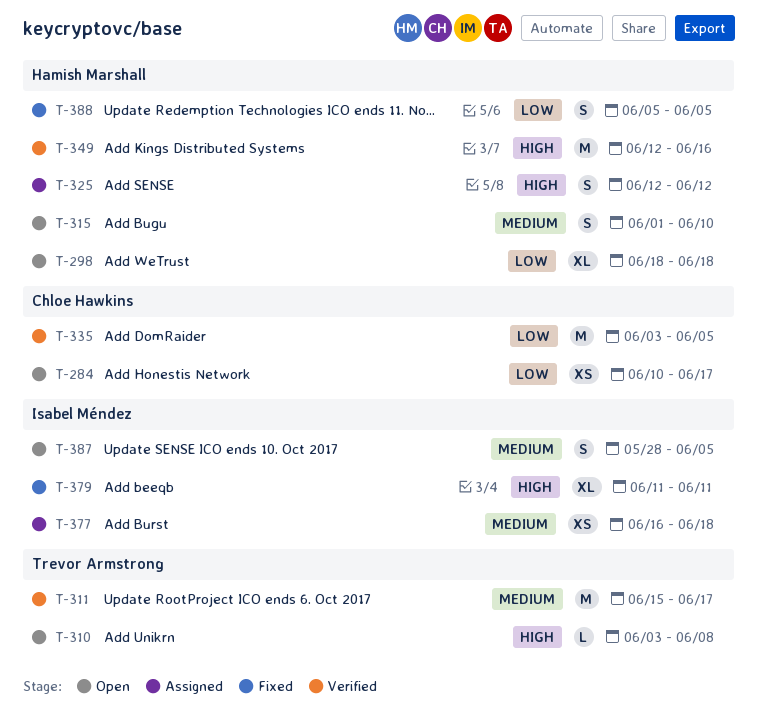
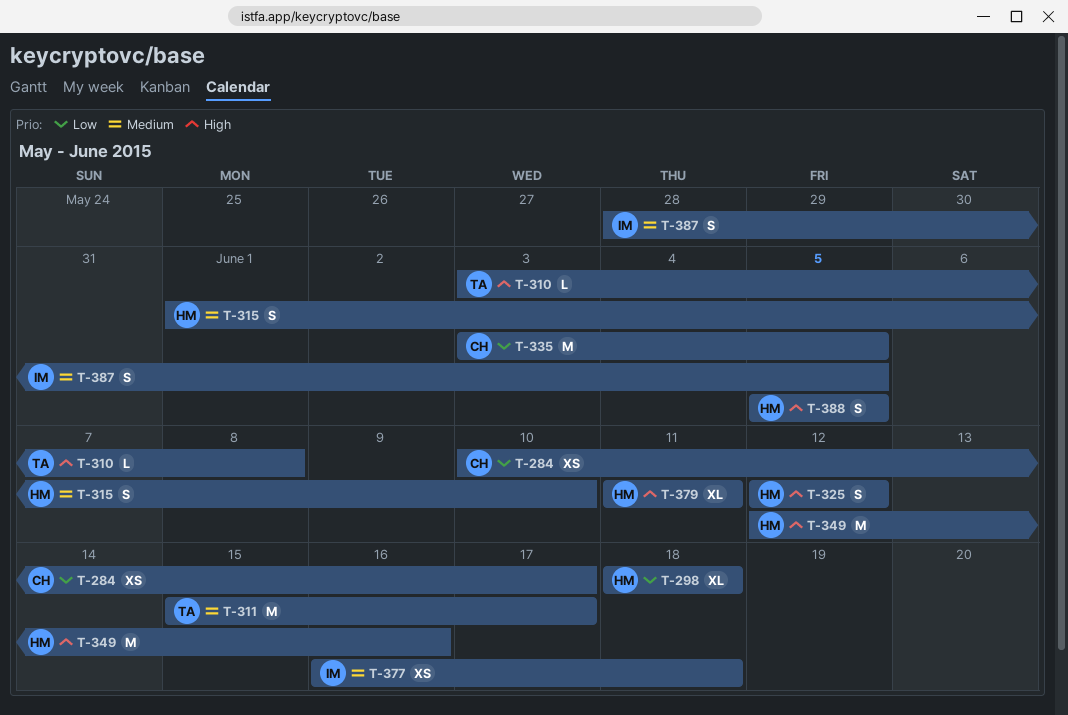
T-379, owner: Isabel Méndez -> Hamish Marshall
T-388, priority: Low -> High

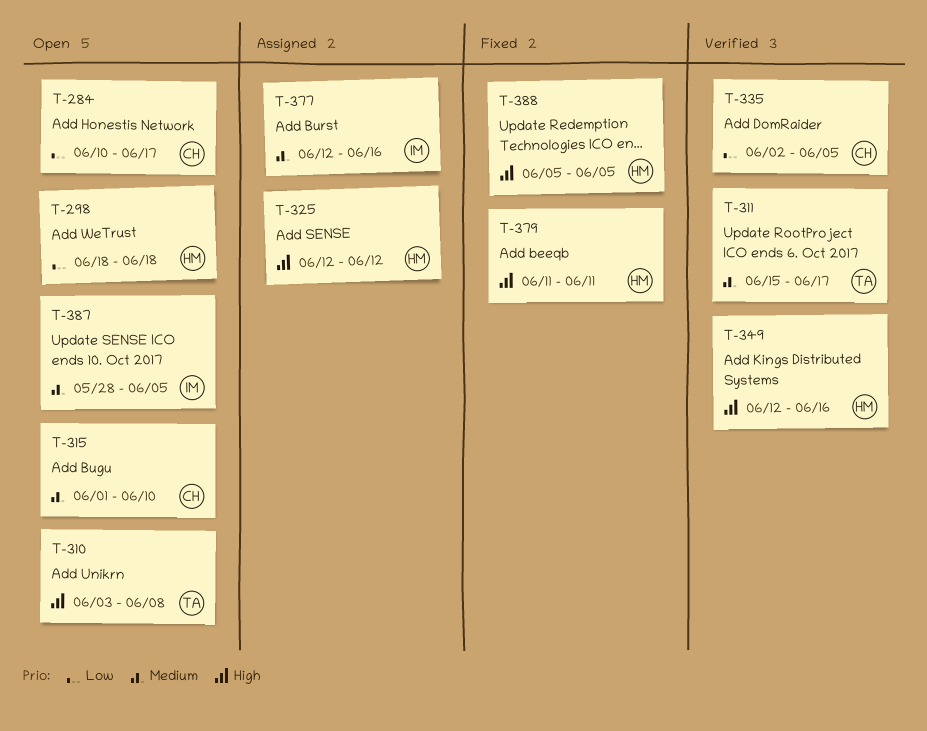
T-315, owner: HM -> CH
T-335, start: Jun 3 -> Jun 2
T-377, start: Jun 16 -> Jun 12
T-377, due: Jun 18 -> Jun 16

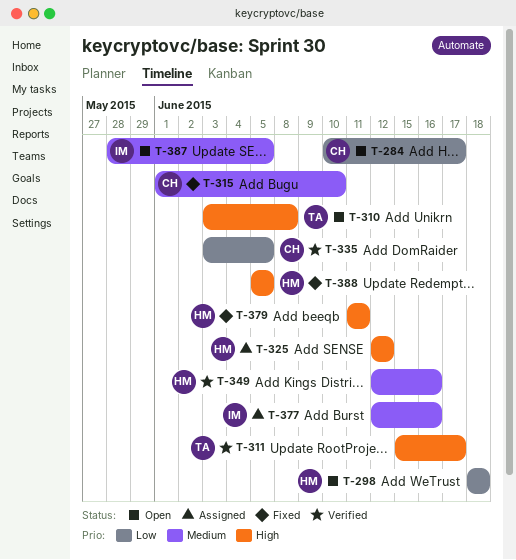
T-311, priority: Medium -> High
T-315, status: Open -> Fixed
T-335, start: Jun 2 -> Jun 3
T-349, priority: High -> Medium

